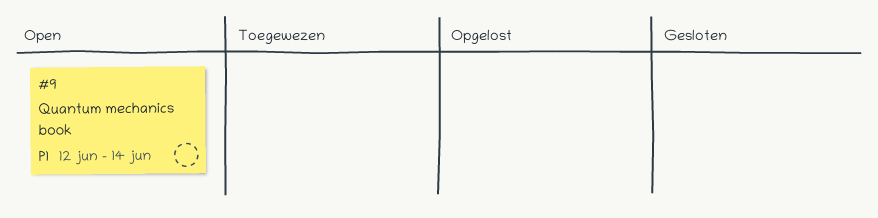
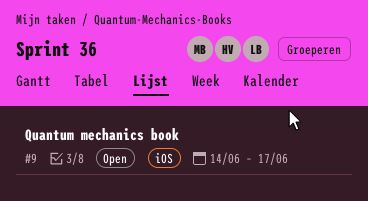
#9, start: Jun 12 -> Jun 14
#9, due: Jun 14 -> Jun 17

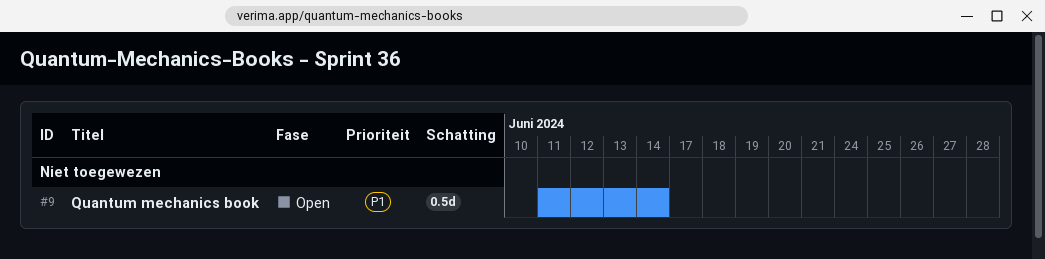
#9, start: Jun 14 -> Jun 11
#9, due: Jun 17 -> Jun 14

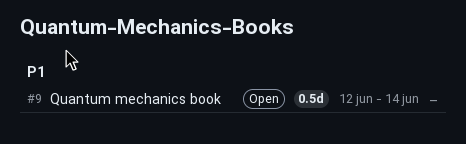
#9, start: Jun 11 -> Jun 12

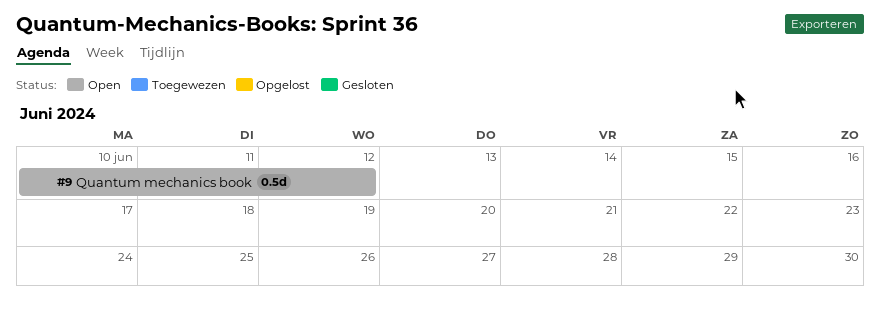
#9, start: Jun 12 -> Jun 10
#9, due: Jun 14 -> Jun 12

